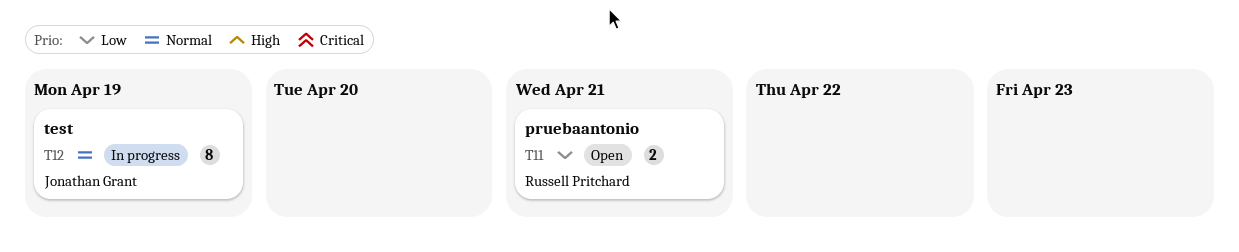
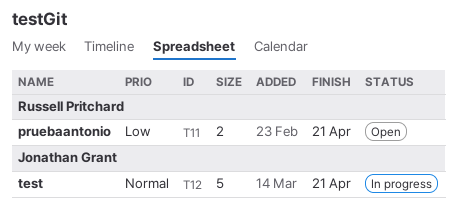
T12, estimate: 8 -> 5
T12, due: Apr 19 -> Apr 21

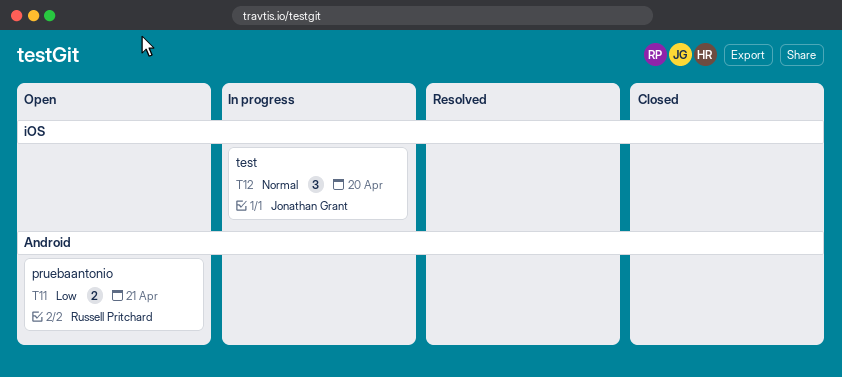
T12, estimate: 5 -> 3
T12, due: Apr 21 -> Apr 20

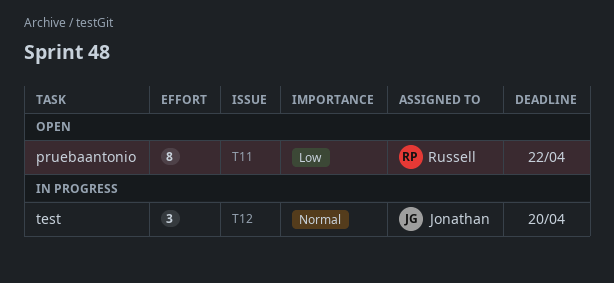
T11, estimate: 2 -> 8
T11, due: Apr 21 -> Apr 22

